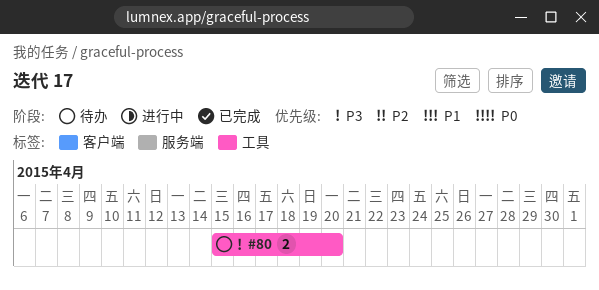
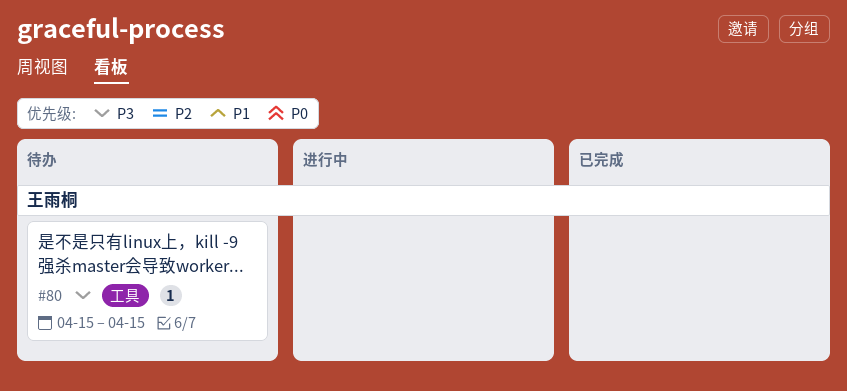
#80, estimate: 2 -> 1
#80, due: Apr 20 -> Apr 15

